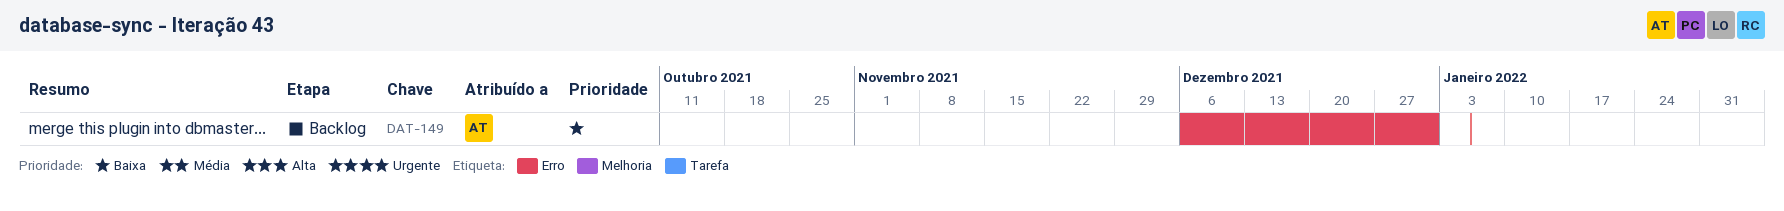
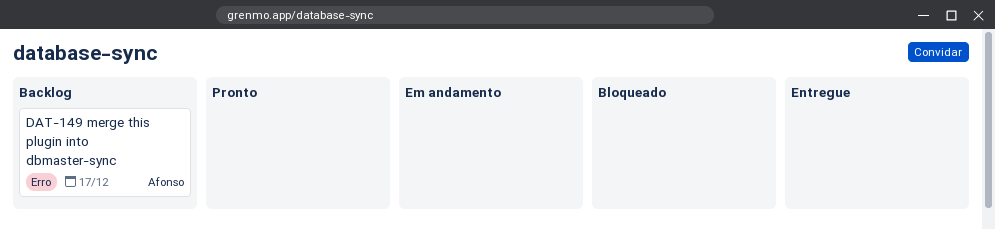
DAT-149, due: Dec 31 -> Dec 17

